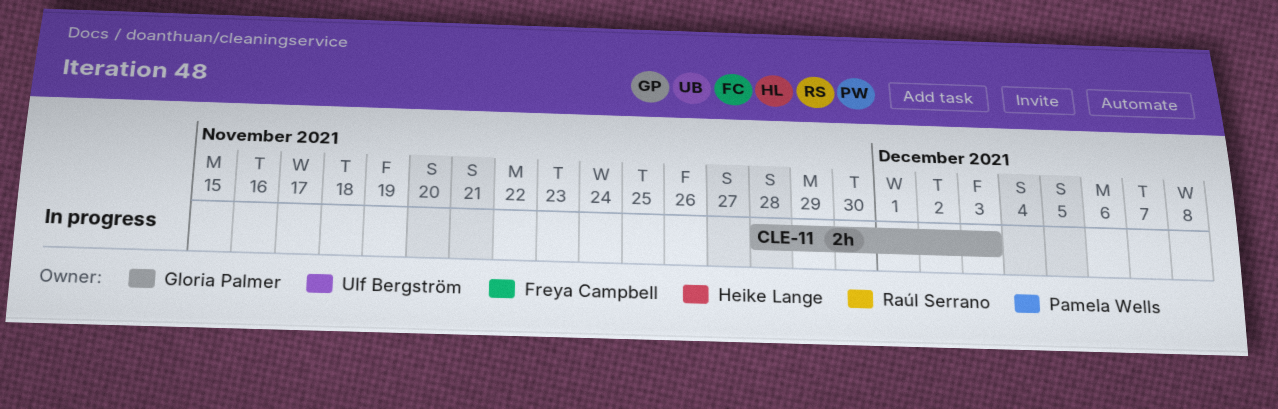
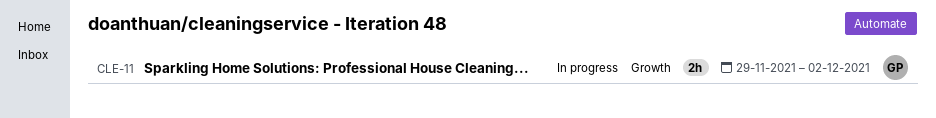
CLE-11, start: Nov 28 -> Nov 29
CLE-11, due: Dec 3 -> Dec 2

